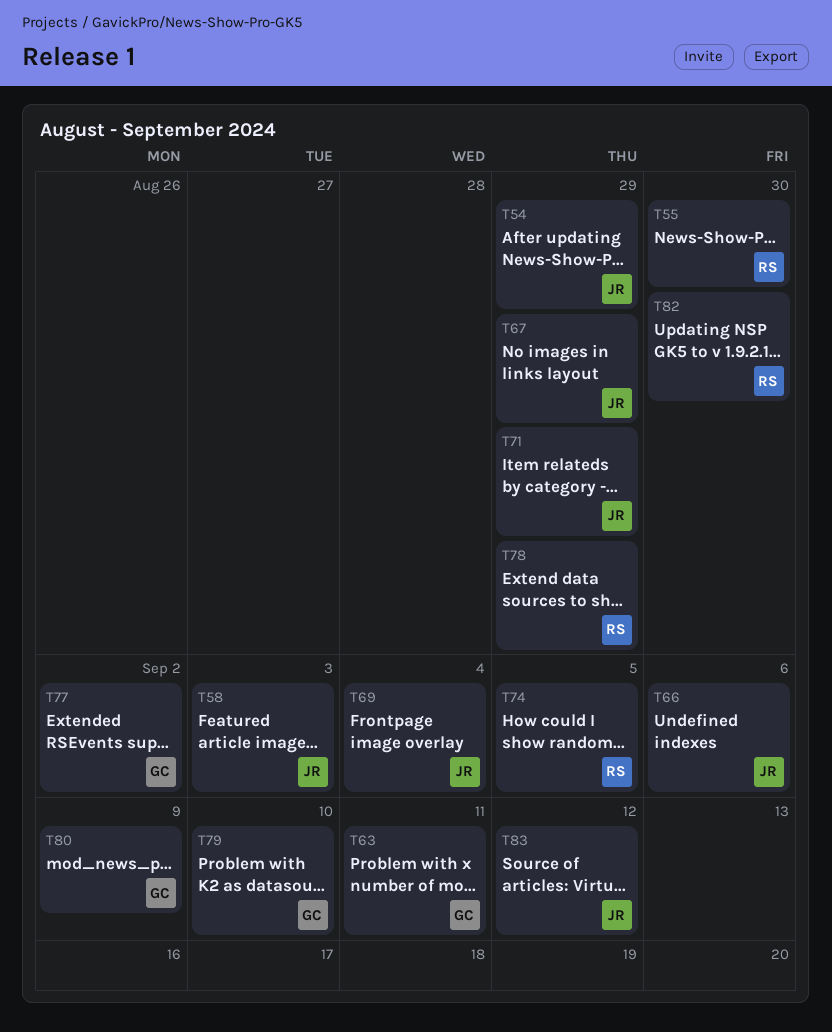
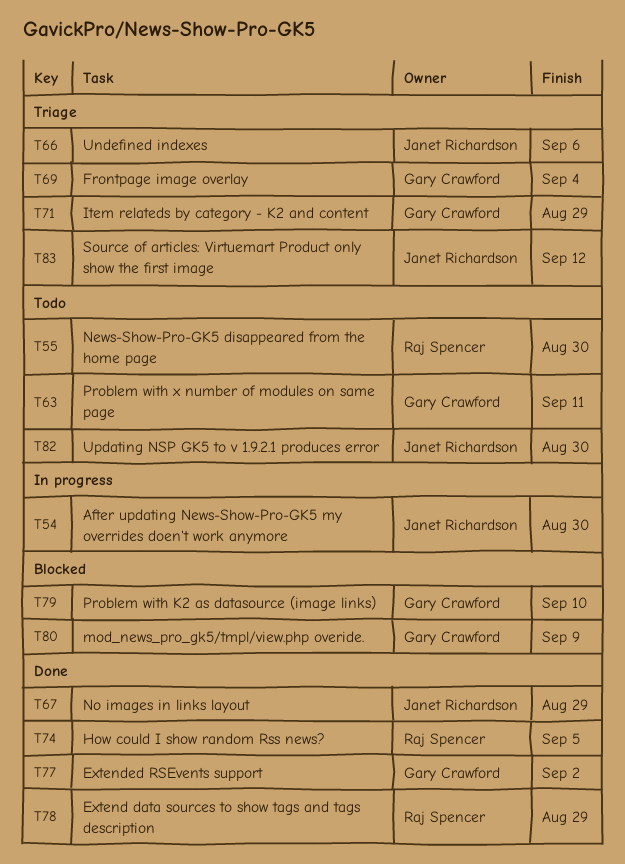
T54, due: Aug 29 -> Aug 30
T58: present -> none
T69, owner: Janet Richardson -> Gary Crawford
T71, owner: Janet Richardson -> Gary Crawford
T82, owner: Raj Spencer -> Janet Richardson

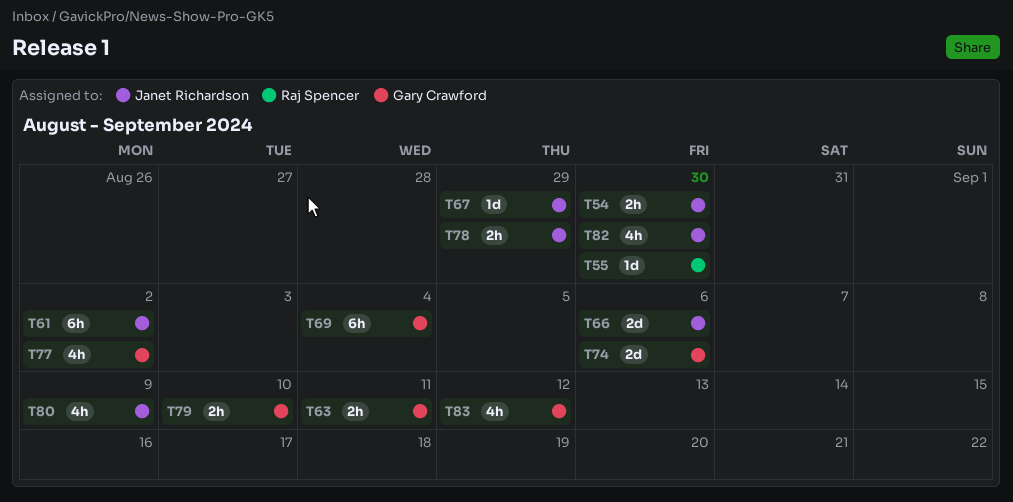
T61: none -> present
T71: present -> none
T74, owner: Raj Spencer -> Gary Crawford
T74, due: Sep 5 -> Sep 6
T78, owner: Raj Spencer -> Janet Richardson
T80, owner: Gary Crawford -> Janet Richardson
T83, owner: Janet Richardson -> Gary Crawford

